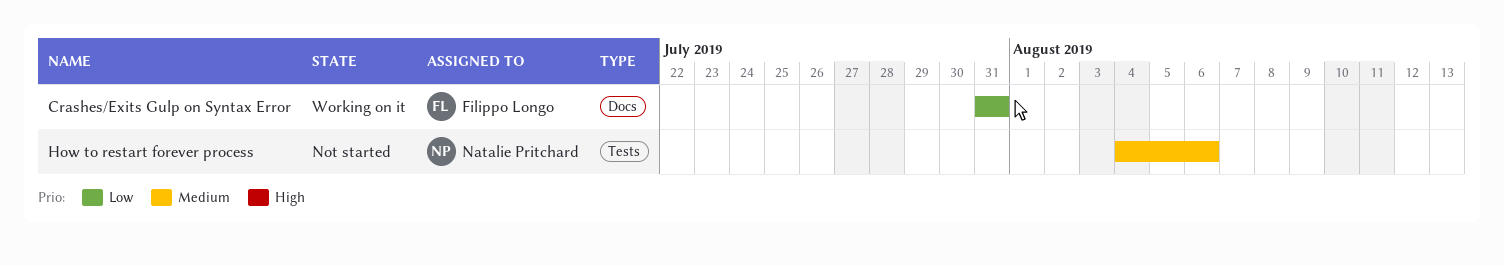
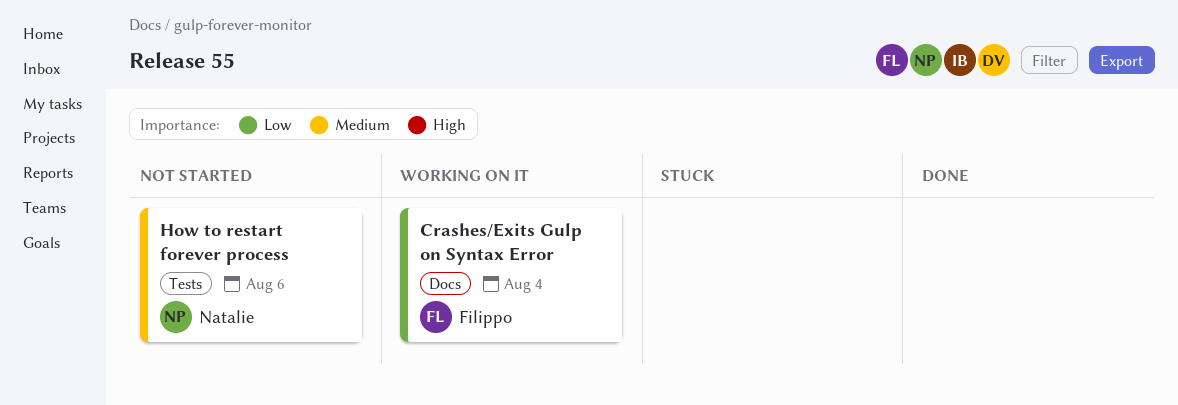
Crashes/Exits Gulp on Syntax Error, due: Jul 31 -> Aug 4

